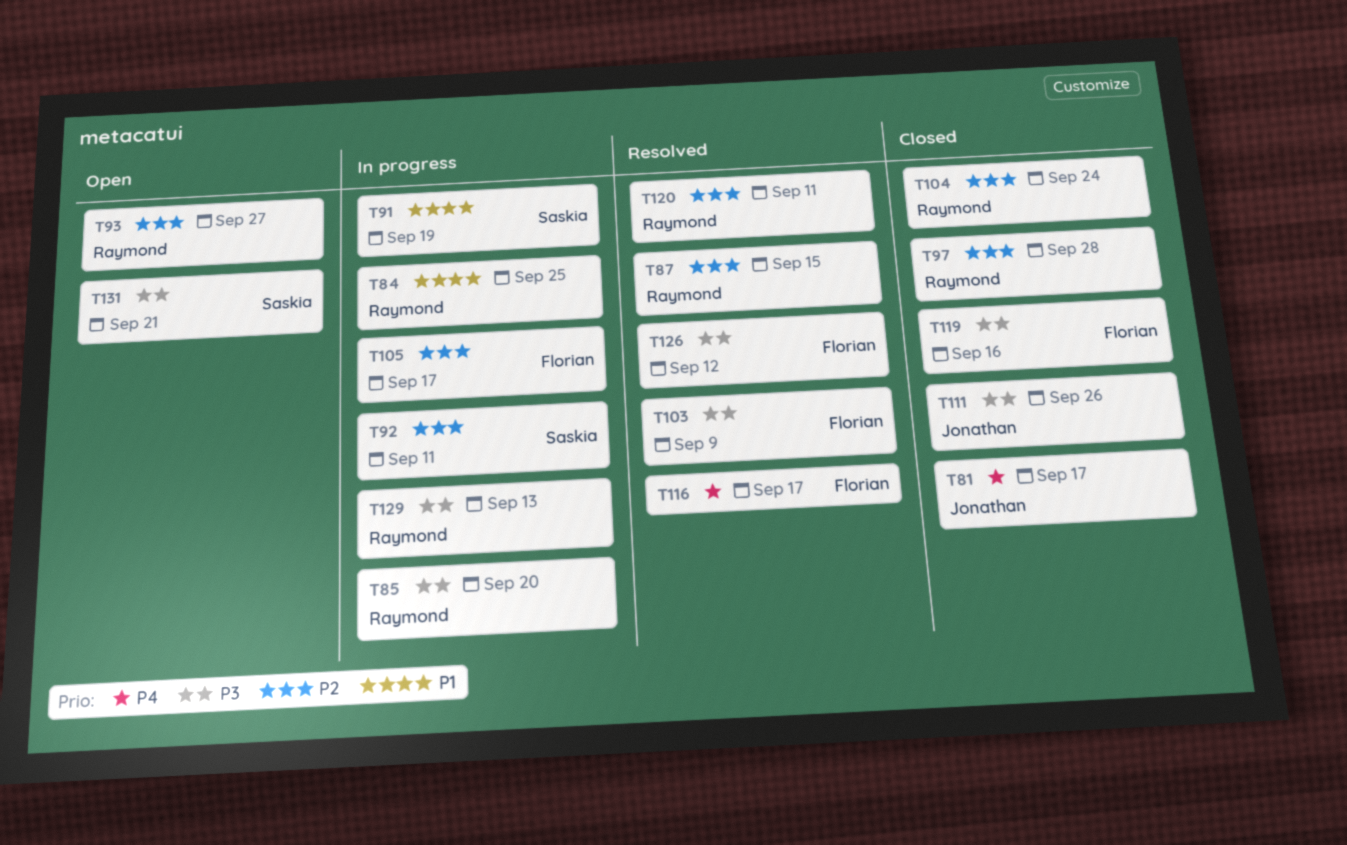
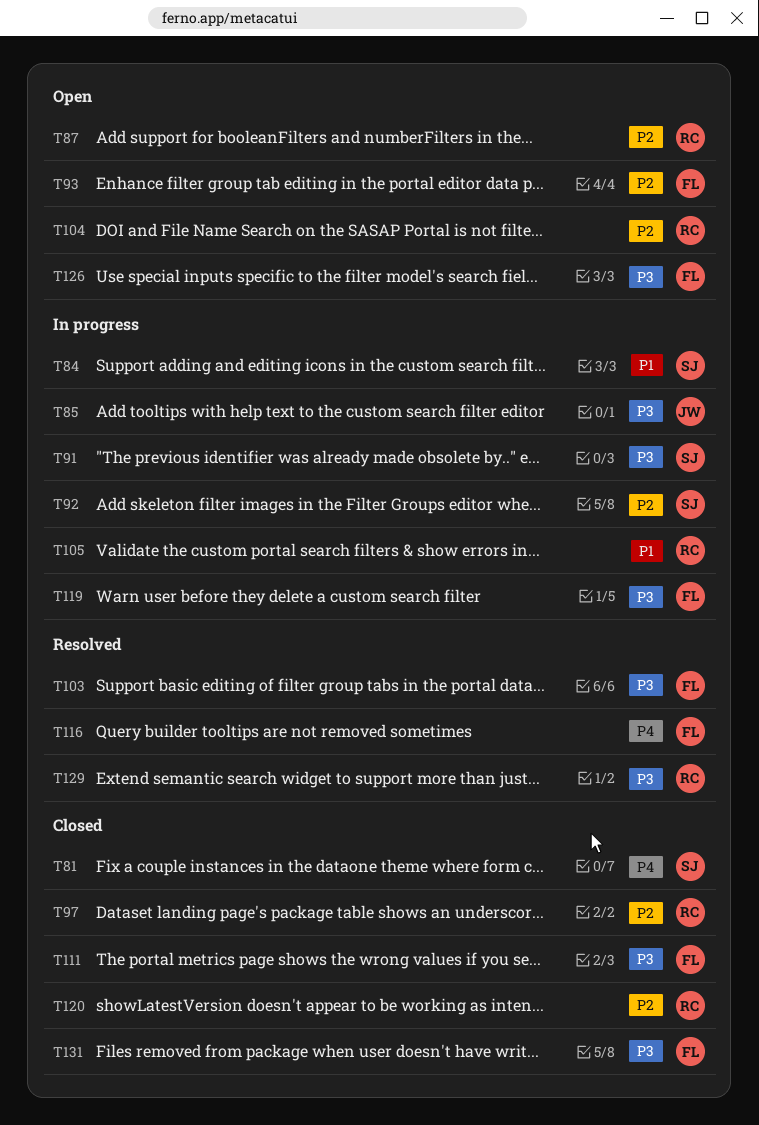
T81, owner: Jonathan -> Saskia
T84, owner: Raymond -> Saskia
T85, owner: Raymond -> Jonathan
T87, status: Resolved -> Open
T91, priority: P1 -> P3
T93, owner: Raymond -> Florian
T104, status: Closed -> Open
T105, owner: Florian -> Raymond
T105, priority: P2 -> P1
T111, owner: Jonathan -> Florian
T119, status: Closed -> In progress
T120, status: Resolved -> Closed
T126, status: Resolved -> Open
T129, status: In progress -> Resolved
T131, status: Open -> Closed
T131, owner: Saskia -> Florian

